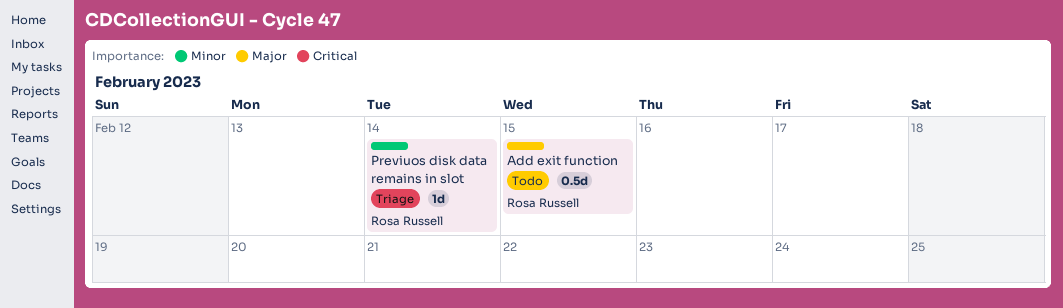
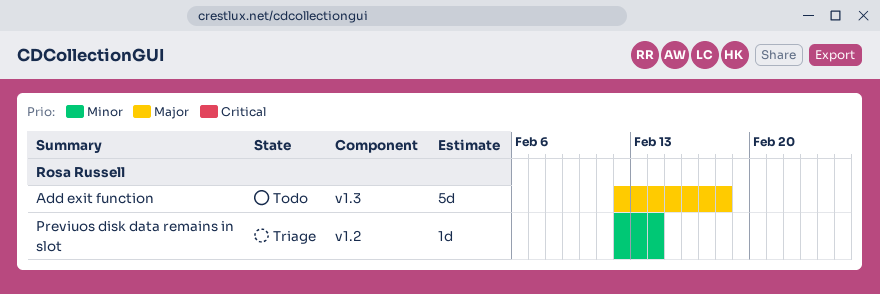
Add exit function, estimate: 0.5d -> 5d
Add exit function, due: Feb 15 -> Feb 18

